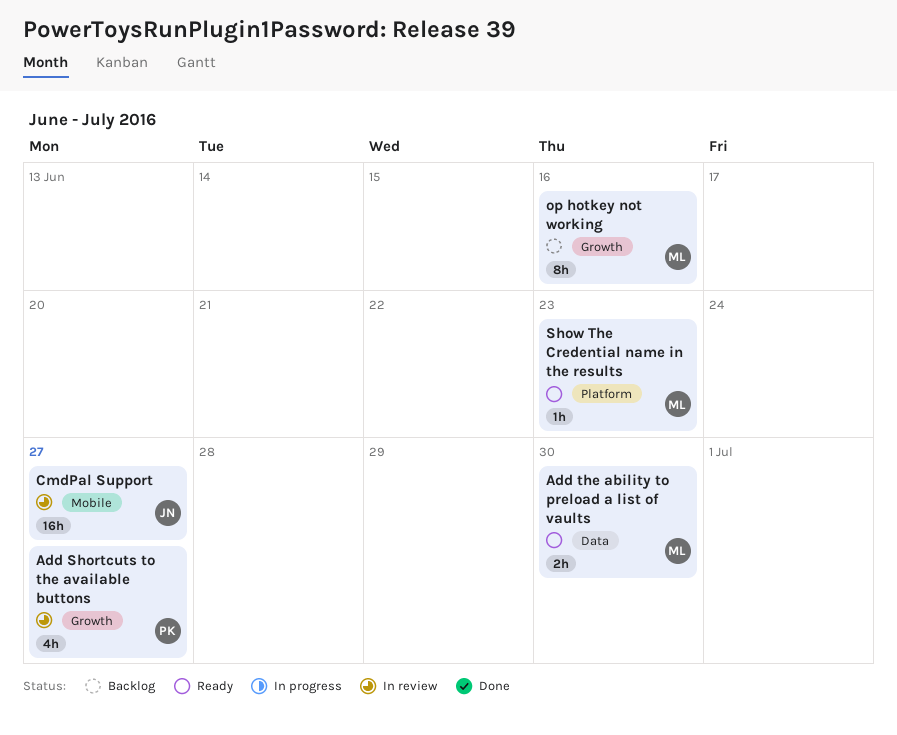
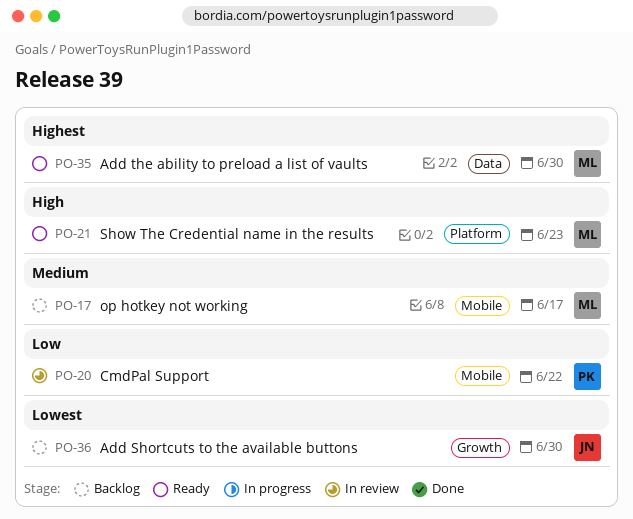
Add Shortcuts to the available buttons, status: In review -> Backlog
Add Shortcuts to the available buttons, owner: PK -> JN
Add Shortcuts to the available buttons, due: Jun 27 -> Jun 30
CmdPal Support, owner: JN -> PK
CmdPal Support, due: Jun 27 -> Jun 22
op hotkey not working, label: Growth -> Mobile
op hotkey not working, due: Jun 16 -> Jun 17

